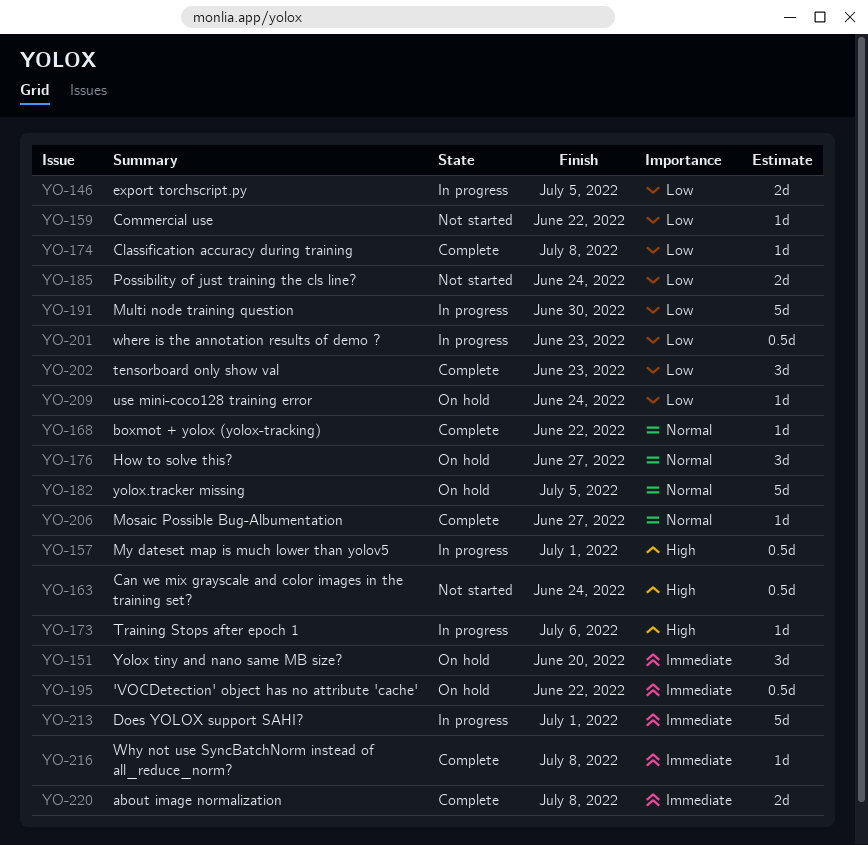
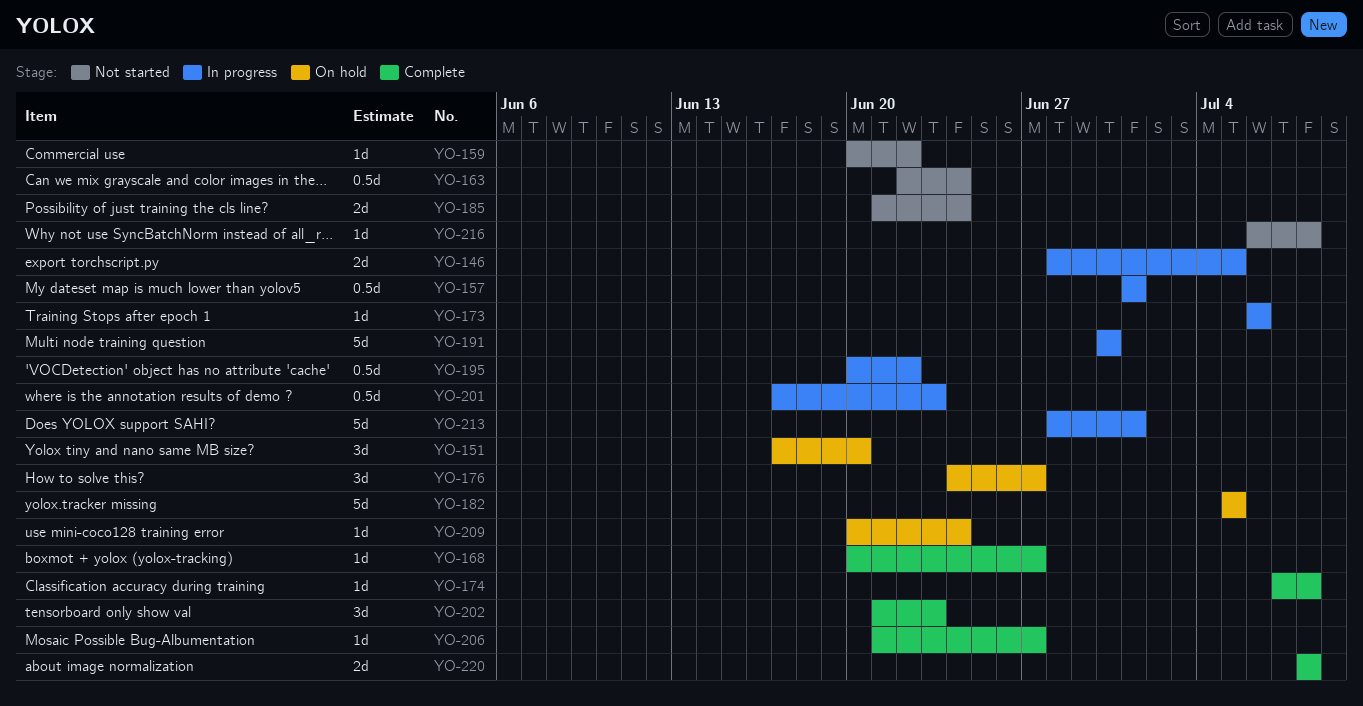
YO-168, due: Jun 22 -> Jun 27
YO-195, status: On hold -> In progress
YO-216, status: Complete -> Not started

